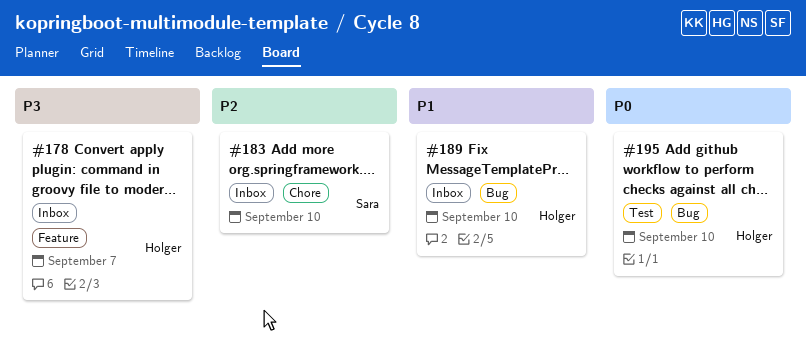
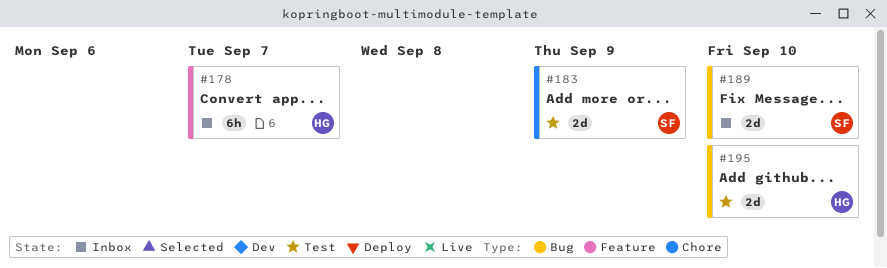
#183, status: Inbox -> Test
#183, due: Sep 10 -> Sep 9
#189, owner: Holger -> Sara

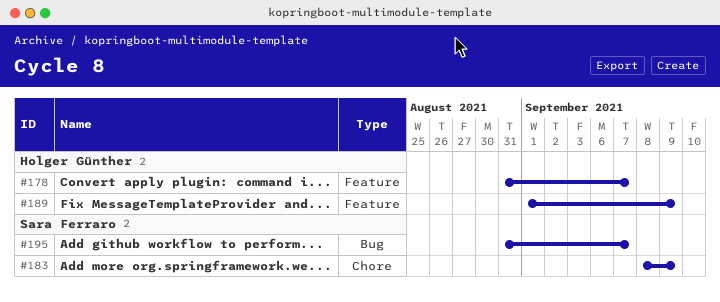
#189, owner: Sara Ferraro -> Holger Günther
#189, label: Bug -> Feature
#189, due: Sep 10 -> Sep 9
#195, owner: Holger Günther -> Sara Ferraro
#195, due: Sep 10 -> Sep 7

